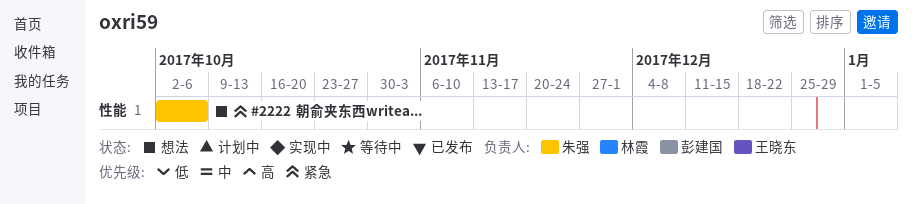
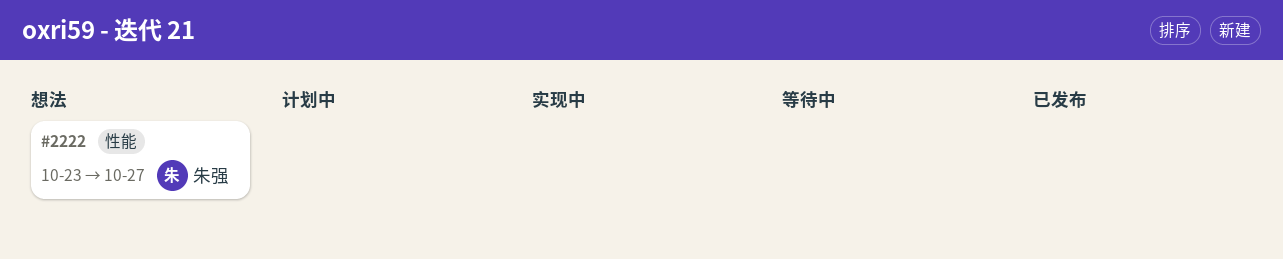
#2222, start: Oct 2 -> Oct 23
#2222, due: Oct 6 -> Oct 27

